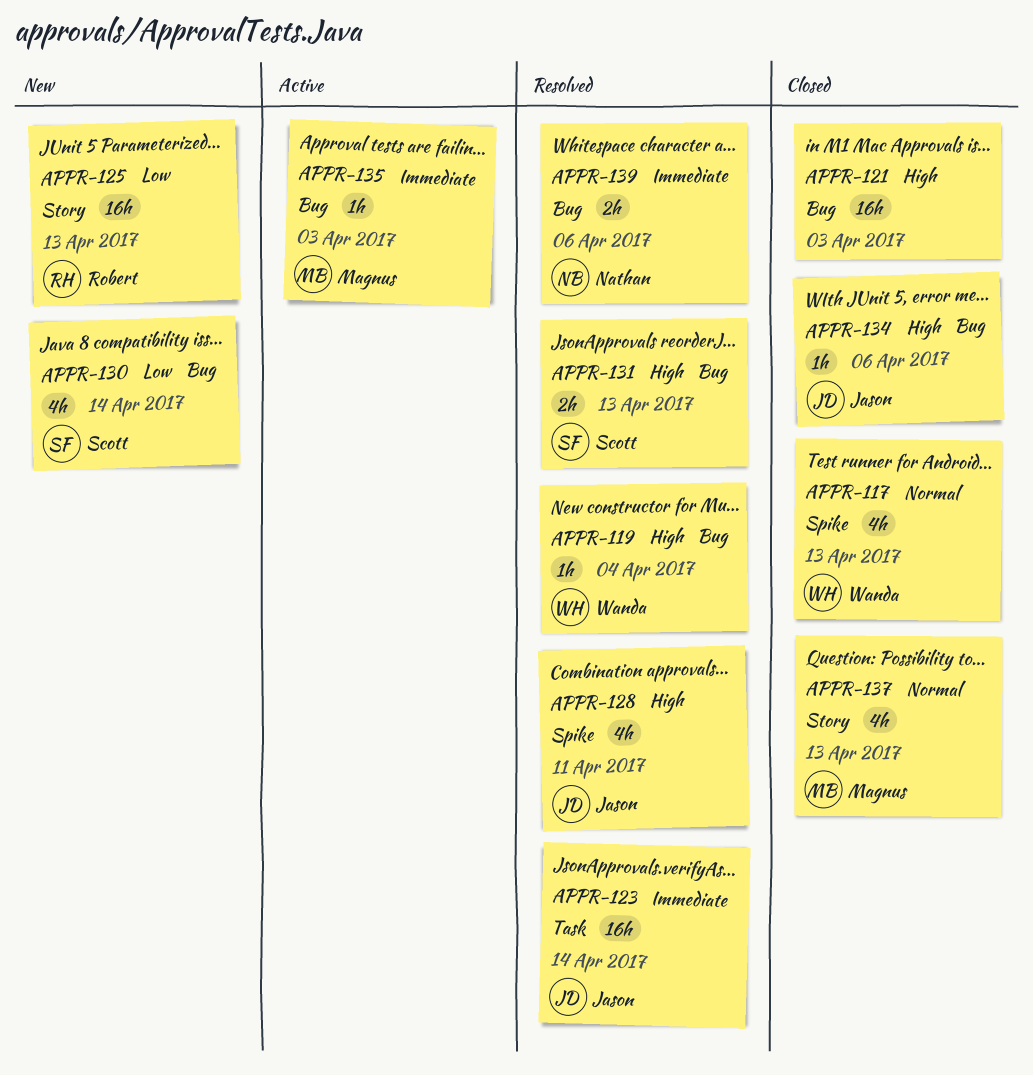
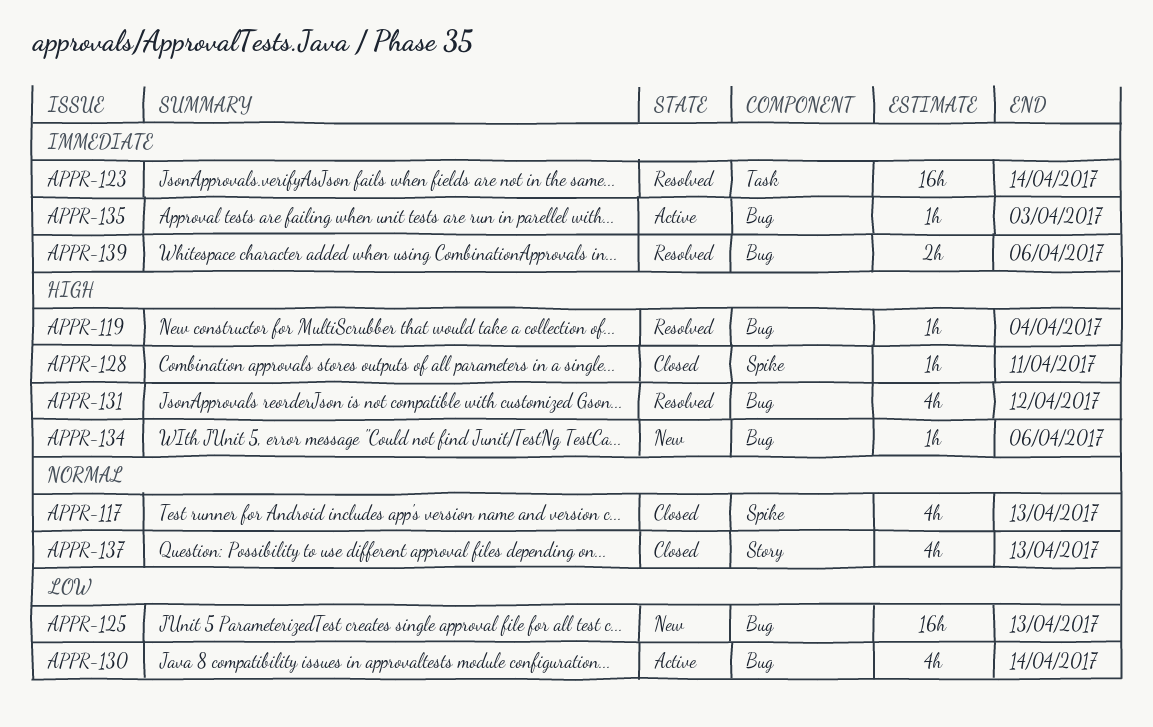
APPR-121: present -> none
APPR-125, label: Story -> Bug
APPR-128, status: Resolved -> Closed
APPR-128, estimate: 4h -> 1h
APPR-130, status: New -> Active
APPR-131, estimate: 2h -> 4h
APPR-131, due: Apr 13 -> Apr 12
APPR-134, status: Closed -> New

